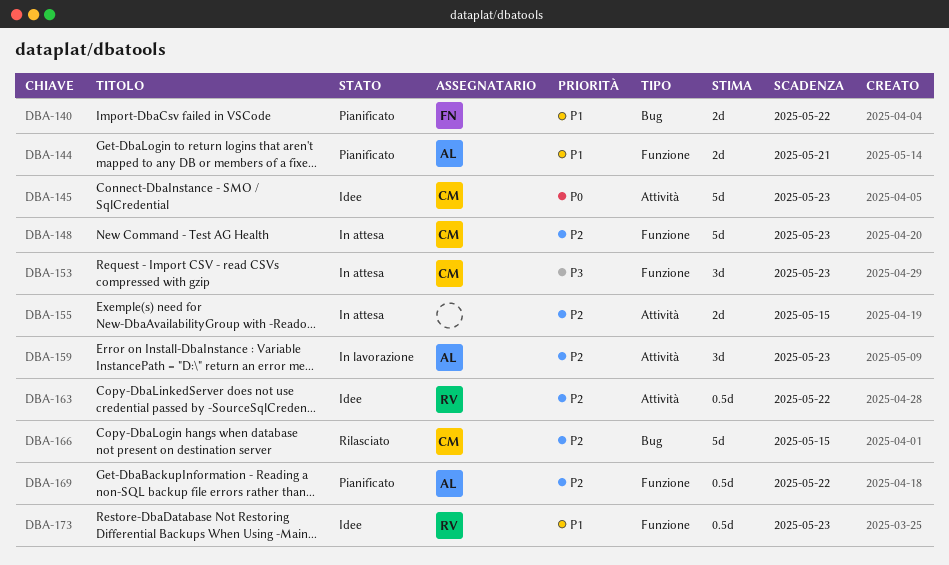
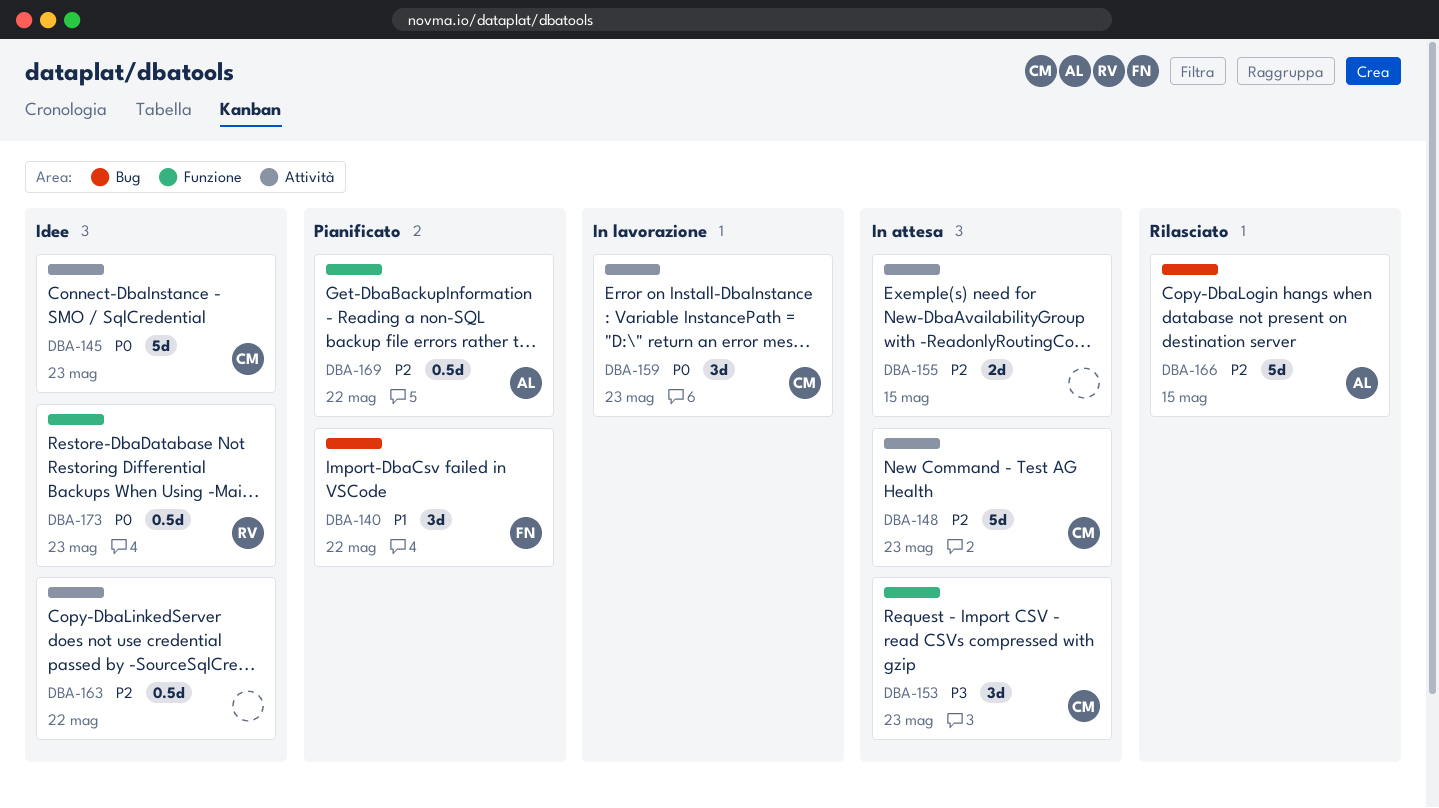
DBA-140, estimate: 2d -> 3d
DBA-144: present -> none
DBA-148, label: Funzione -> Attività
DBA-159, owner: AL -> CM
DBA-159, priority: P2 -> P0
DBA-163, owner: RV -> none
DBA-166, owner: CM -> AL
DBA-173, priority: P1 -> P0

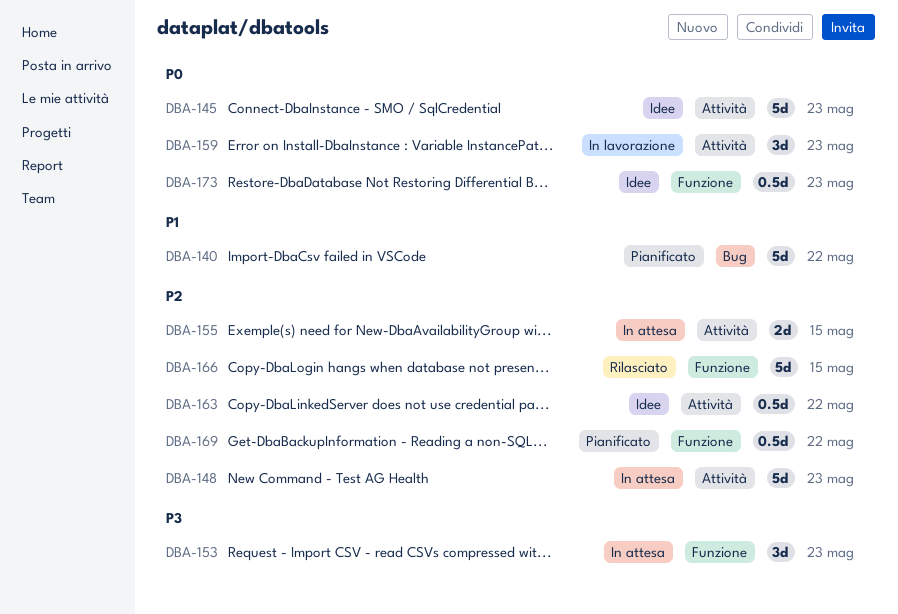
DBA-140, estimate: 3d -> 5d
DBA-166, label: Bug -> Funzione

